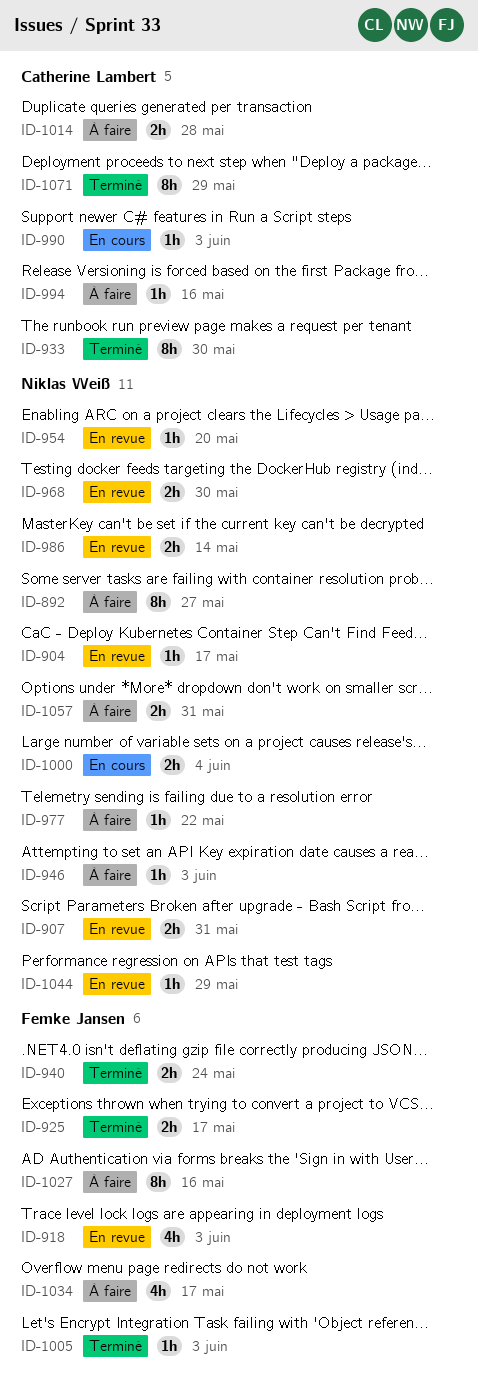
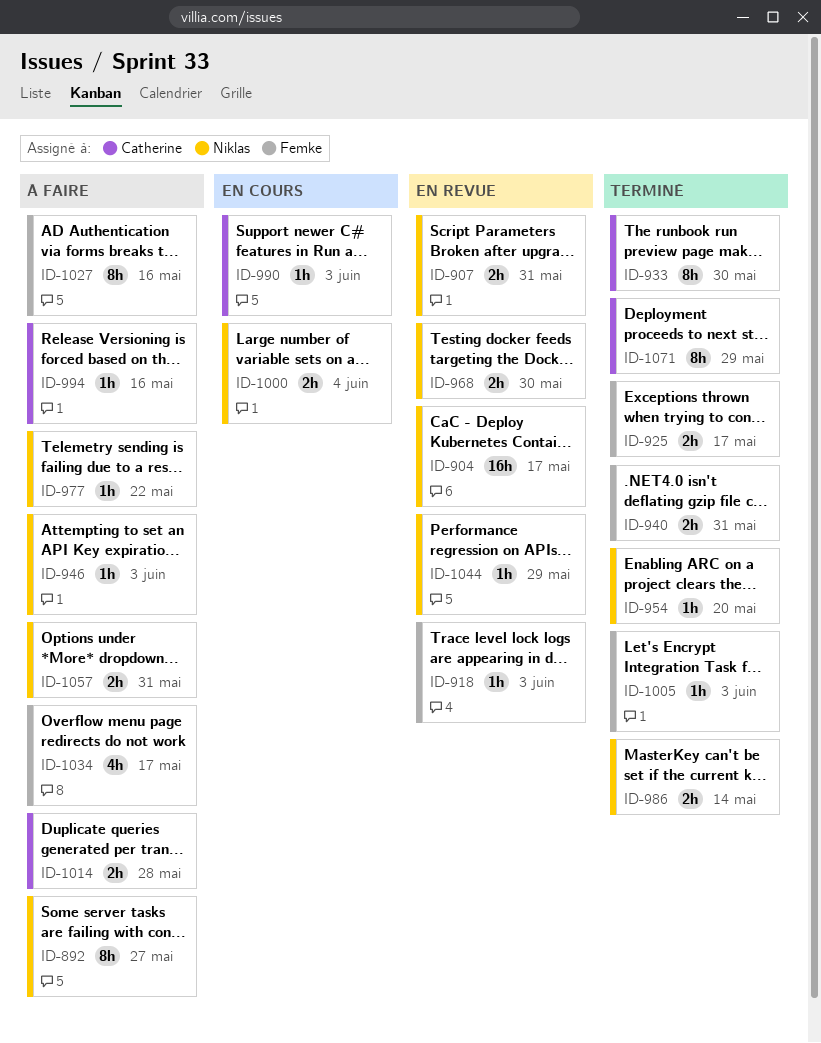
ID-904, estimate: 1h -> 16h
ID-918, estimate: 4h -> 1h
ID-940, due: May 24 -> May 31
ID-954, status: En revue -> Terminé
ID-986, status: En revue -> Terminé

